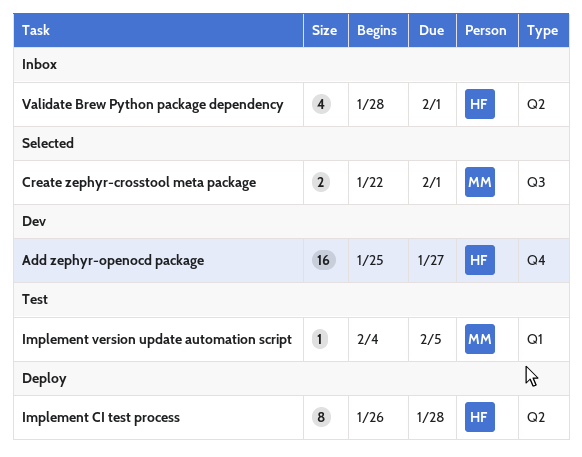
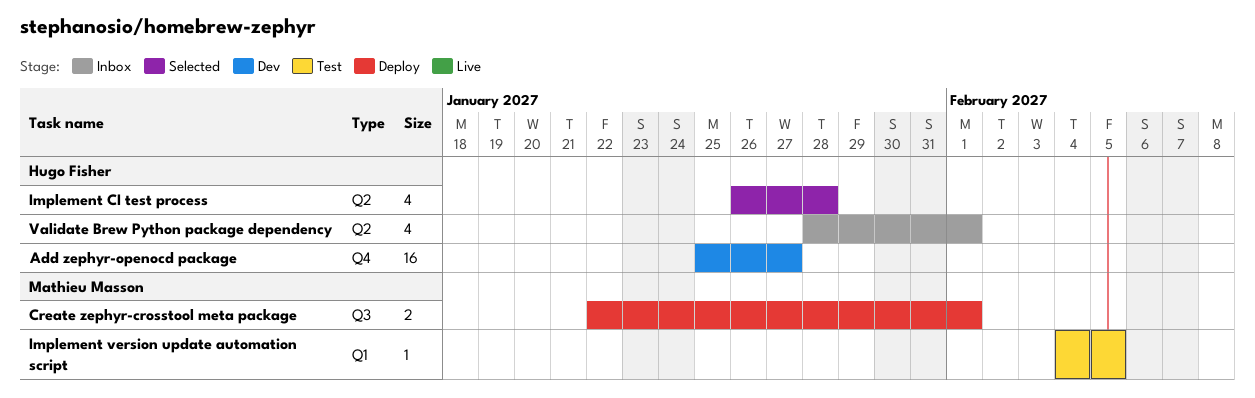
Create zephyr-crosstool meta package, status: Selected -> Deploy
Implement CI test process, status: Deploy -> Selected
Implement CI test process, estimate: 8 -> 4

